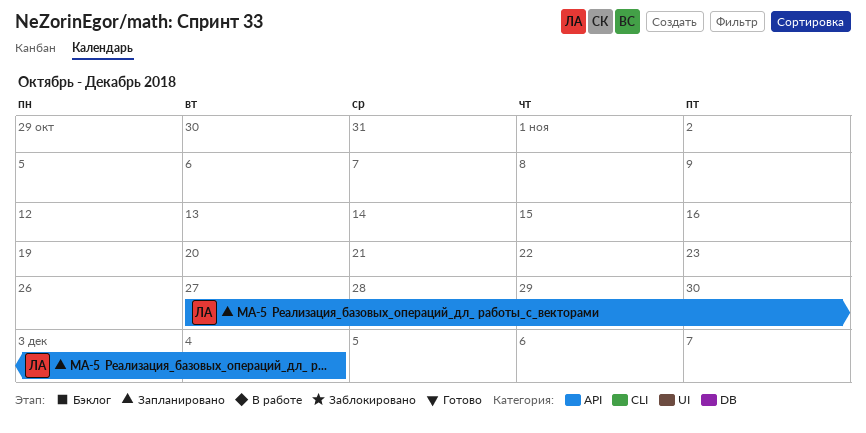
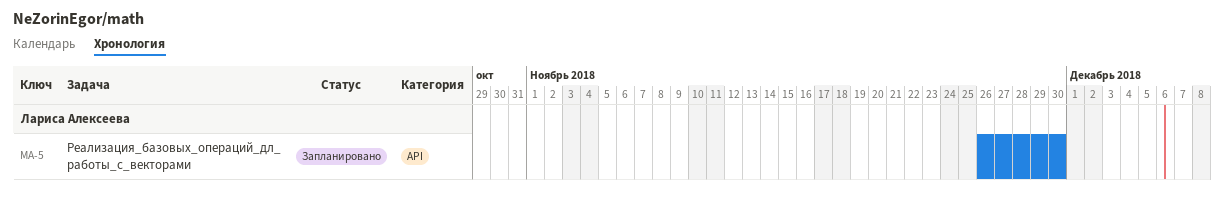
MA-5, start: Nov 27 -> Nov 26
MA-5, due: Dec 4 -> Nov 30

